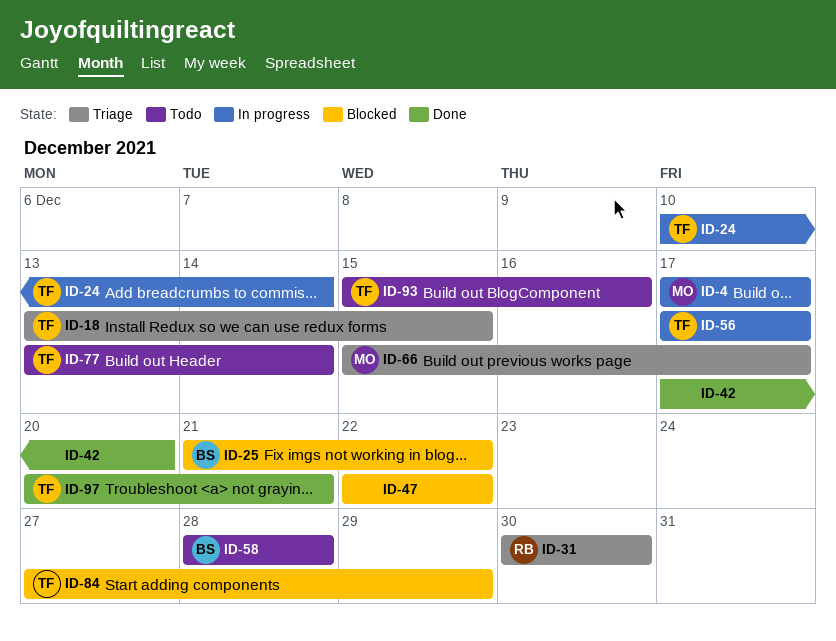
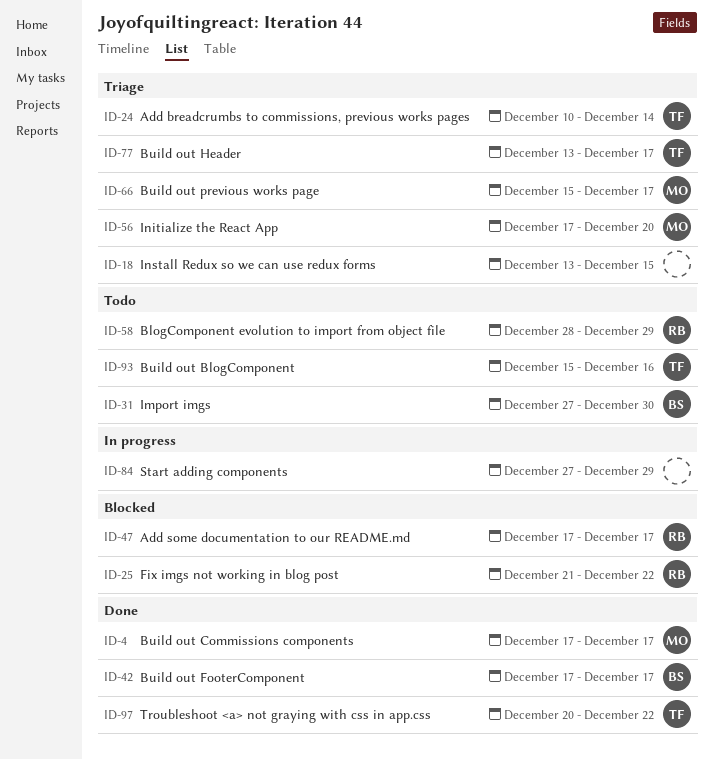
ID-4, status: In progress -> Done
ID-18, owner: TF -> none
ID-24, status: In progress -> Triage
ID-25, owner: BS -> RB
ID-31, status: Triage -> Todo
ID-31, owner: RB -> BS
ID-31, start: Dec 30 -> Dec 27
ID-42, owner: none -> BS
ID-42, due: Dec 20 -> Dec 17
ID-47, owner: none -> RB
ID-47, start: Dec 22 -> Dec 17
ID-47, due: Dec 22 -> Dec 17
ID-56, status: In progress -> Triage
ID-56, owner: TF -> MO
ID-56, due: Dec 17 -> Dec 20
ID-58, owner: BS -> RB
ID-58, due: Dec 28 -> Dec 29
ID-77, status: Todo -> Triage
ID-77, due: Dec 14 -> Dec 17
ID-84, status: Blocked -> In progress
ID-84, owner: TF -> none
ID-97, due: Dec 21 -> Dec 22

